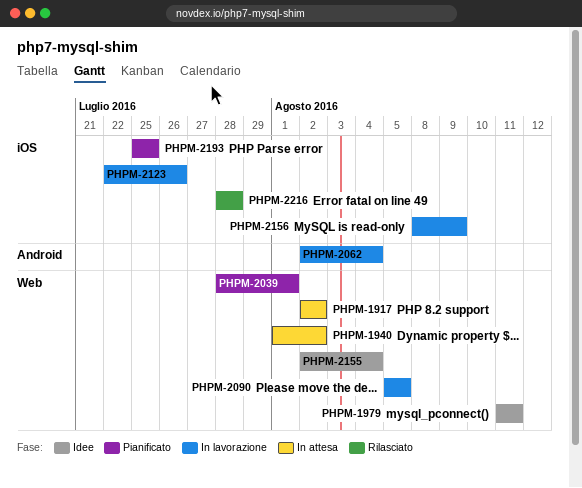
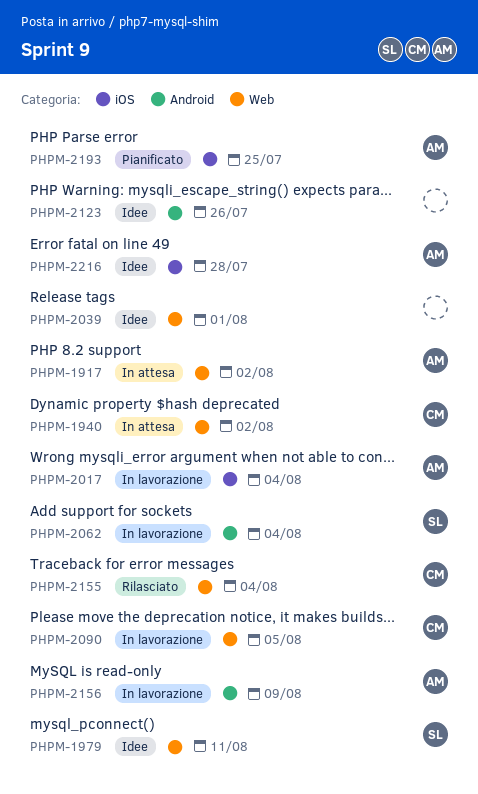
PHPM-2017: none -> present
PHPM-2039, status: Pianificato -> Idee
PHPM-2123, status: In lavorazione -> Idee
PHPM-2123, label: iOS -> Android
PHPM-2155, status: Idee -> Rilasciato
PHPM-2156, label: iOS -> Android
PHPM-2216, status: Rilasciato -> Idee

